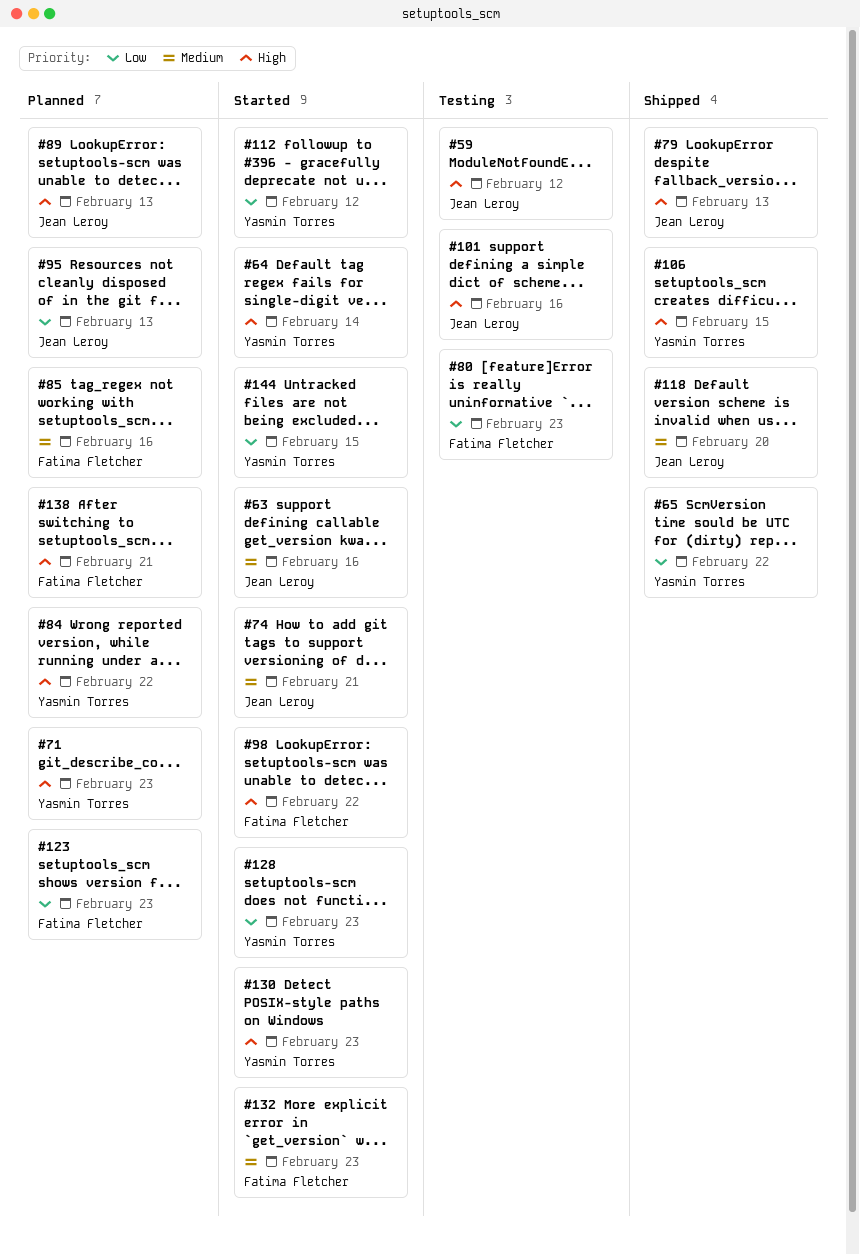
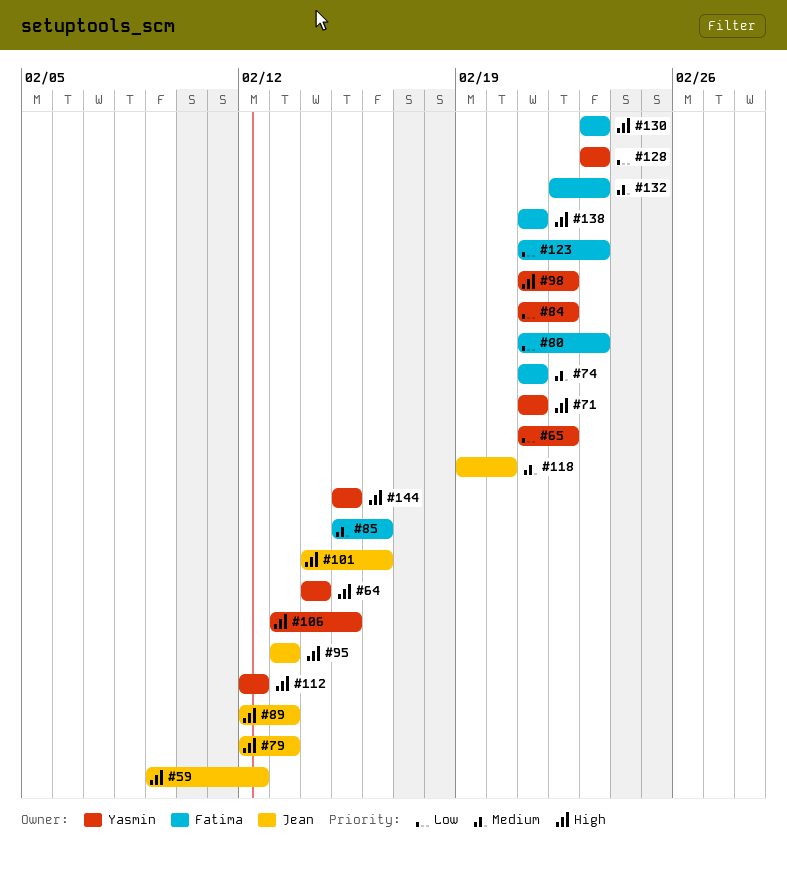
#63: present -> none
#71, due: Feb 23 -> Feb 21
#74, owner: Jean Leroy -> Fatima Fletcher
#84, priority: High -> Low
#95, priority: Low -> High
#98, owner: Fatima Fletcher -> Yasmin Torres
#112, priority: Low -> High
#130, owner: Yasmin Torres -> Fatima Fletcher
#144, priority: Low -> High

